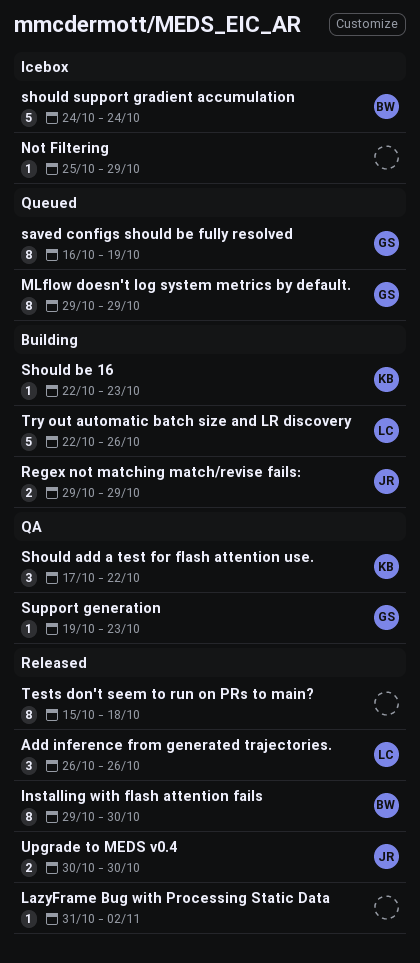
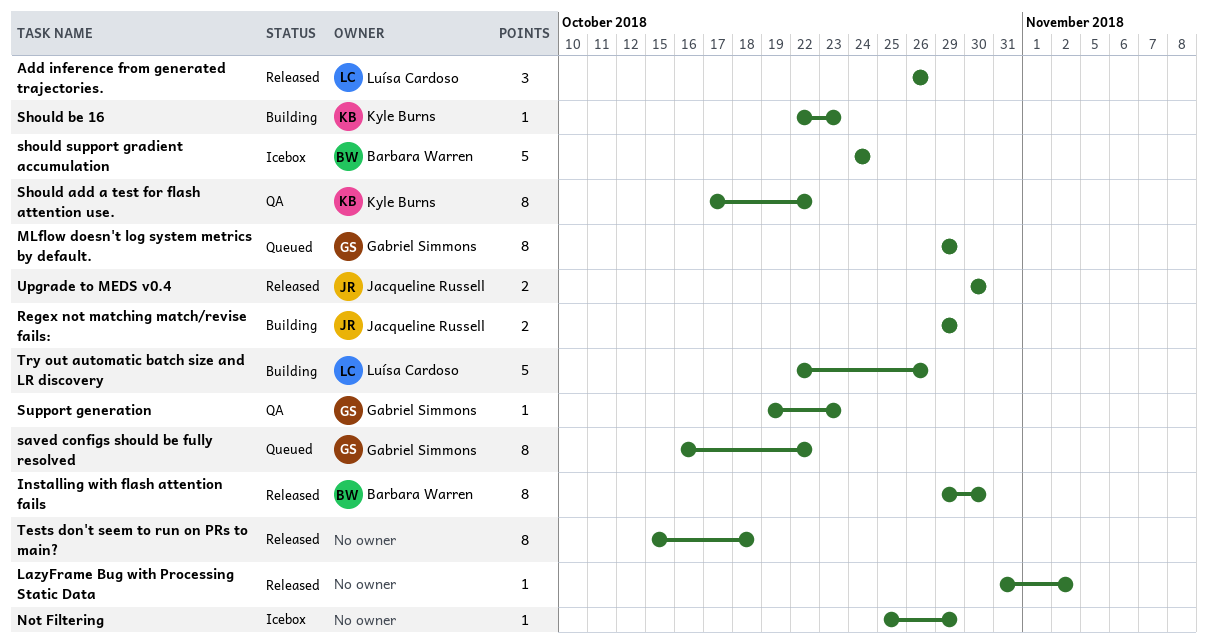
saved configs should be fully resolved, due: Oct 19 -> Oct 22
Should add a test for flash attention use., estimate: 3 -> 8

